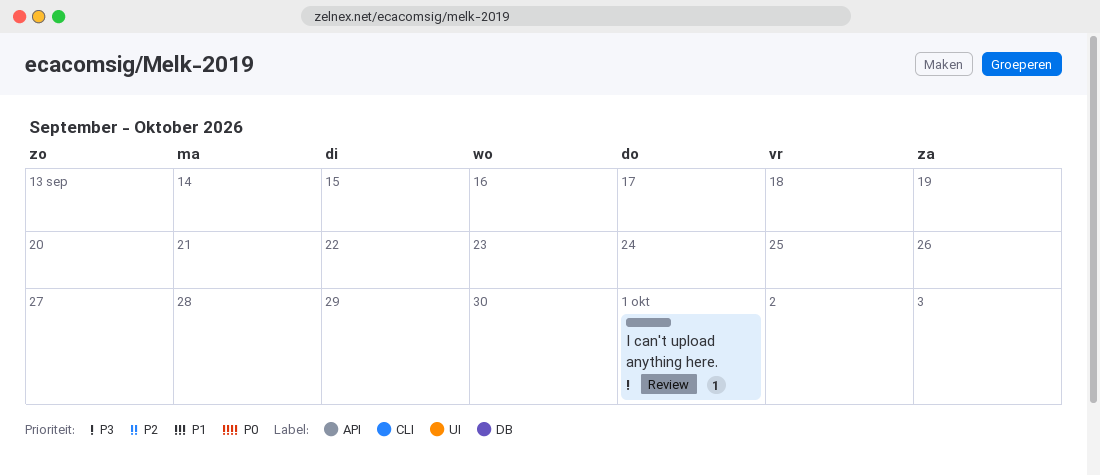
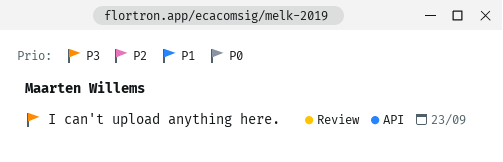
I can't upload anything here., due: Oct 1 -> Sep 23

